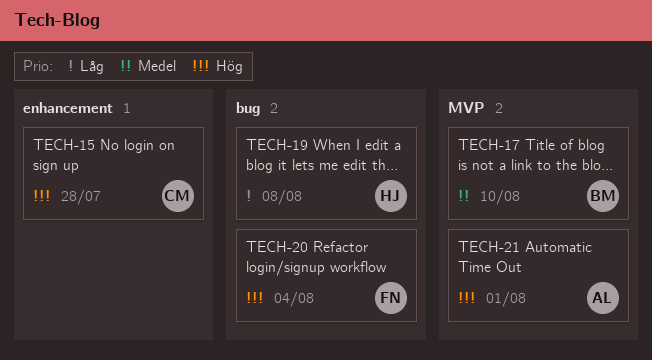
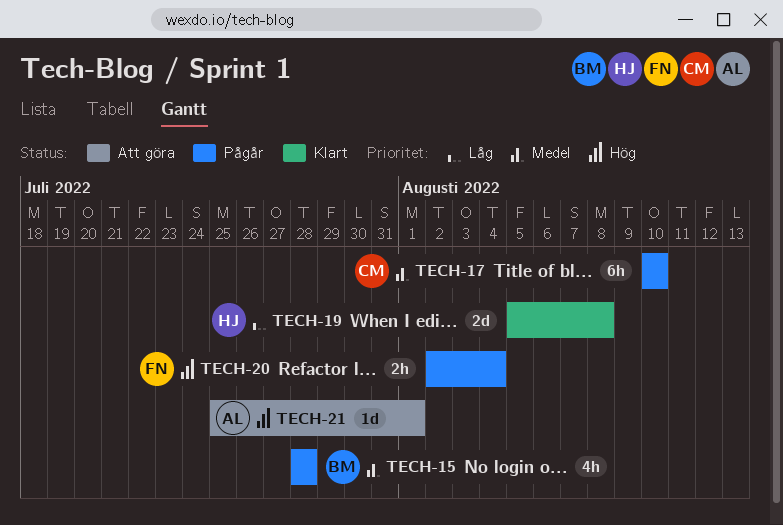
TECH-15, owner: CM -> BM
TECH-15, priority: Hög -> Medel
TECH-17, owner: BM -> CM

